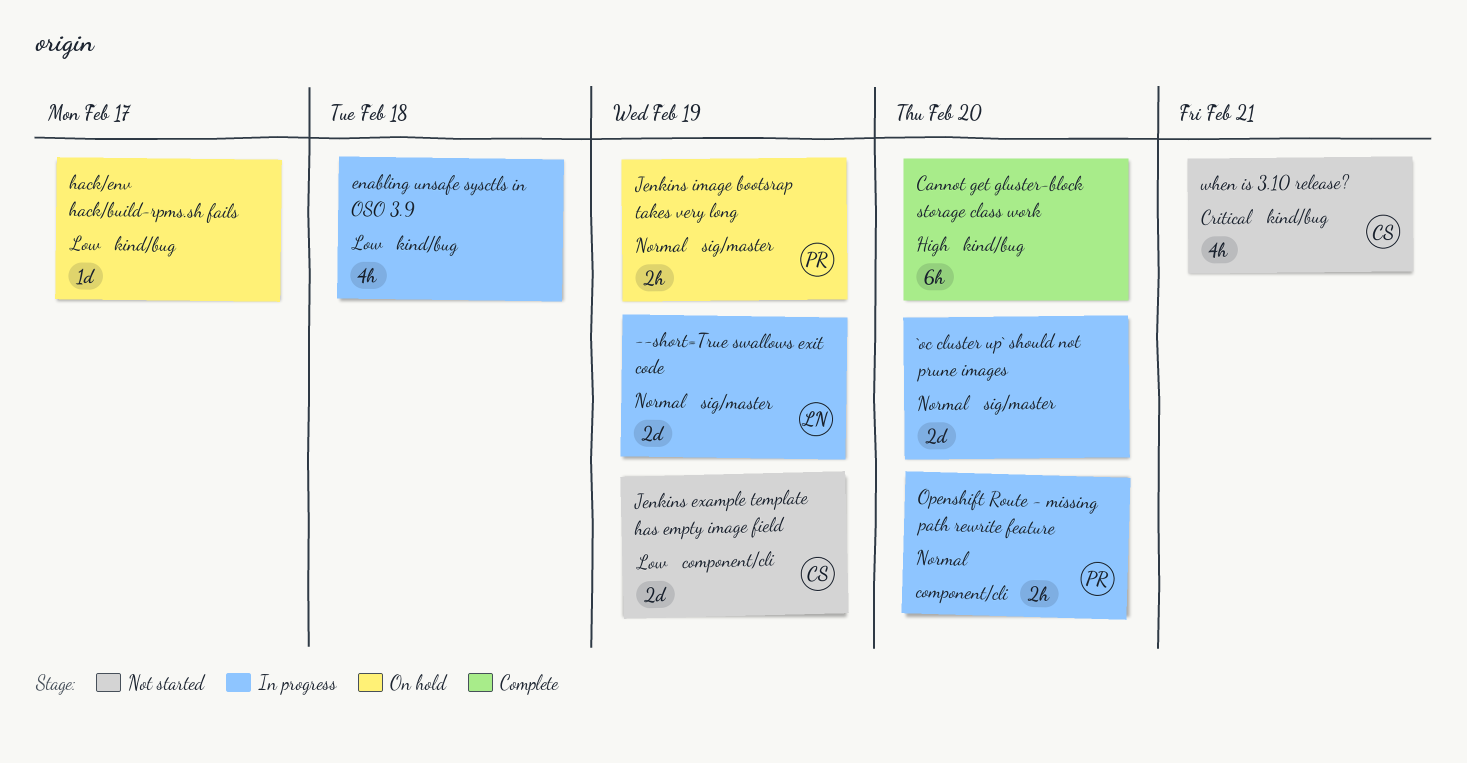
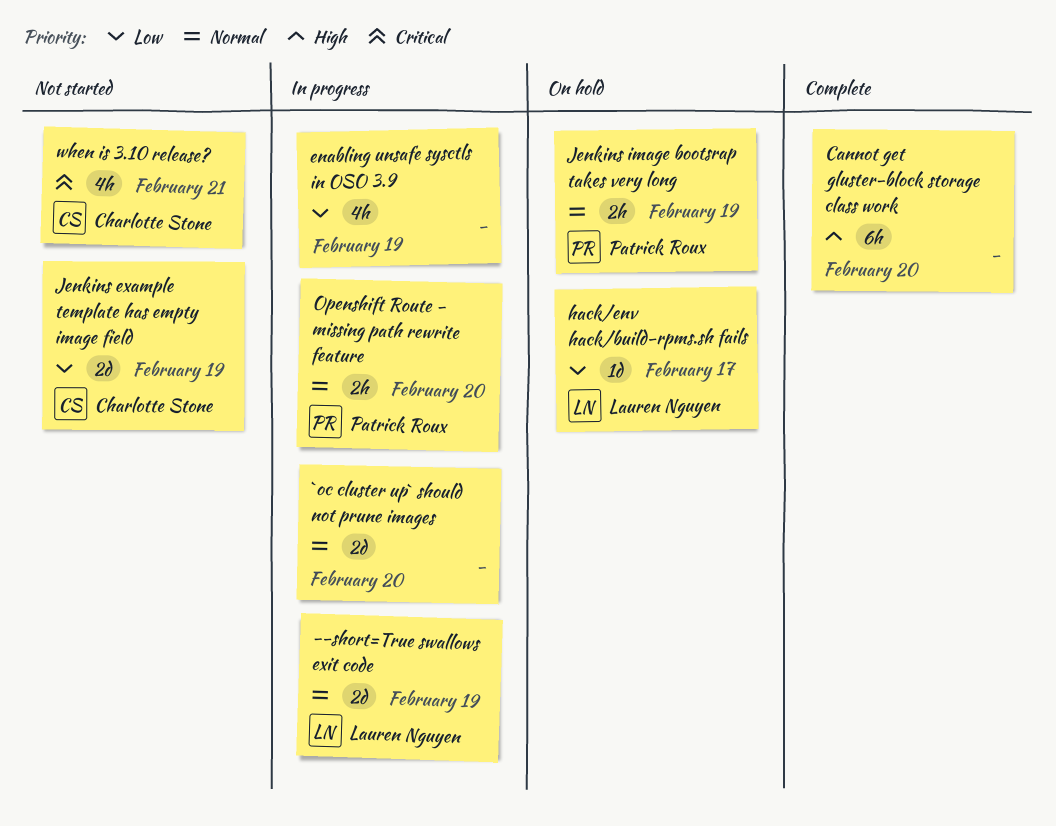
enabling unsafe sysctls in OSO 3.9, due: Feb 18 -> Feb 19
hack/env hack/build-rpms.sh fails, owner: none -> Lauren Nguyen

